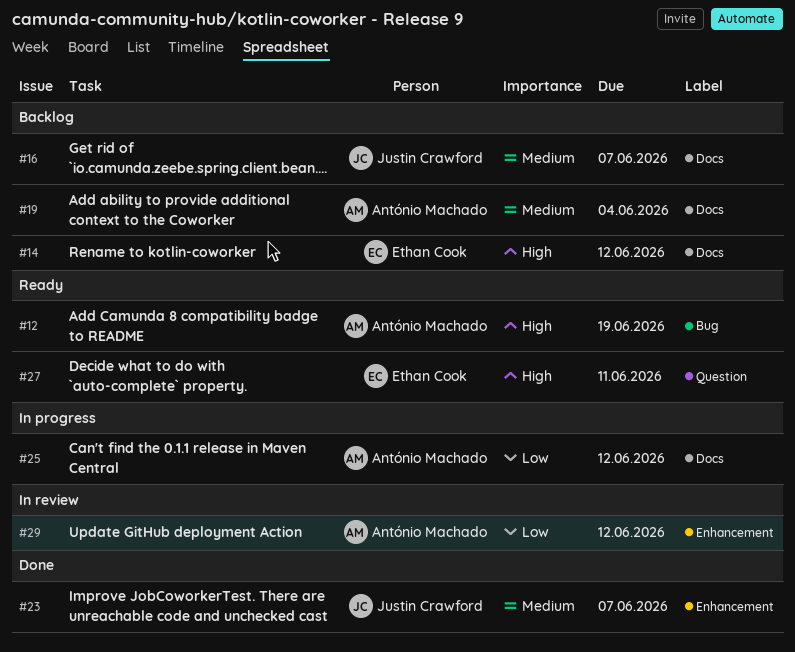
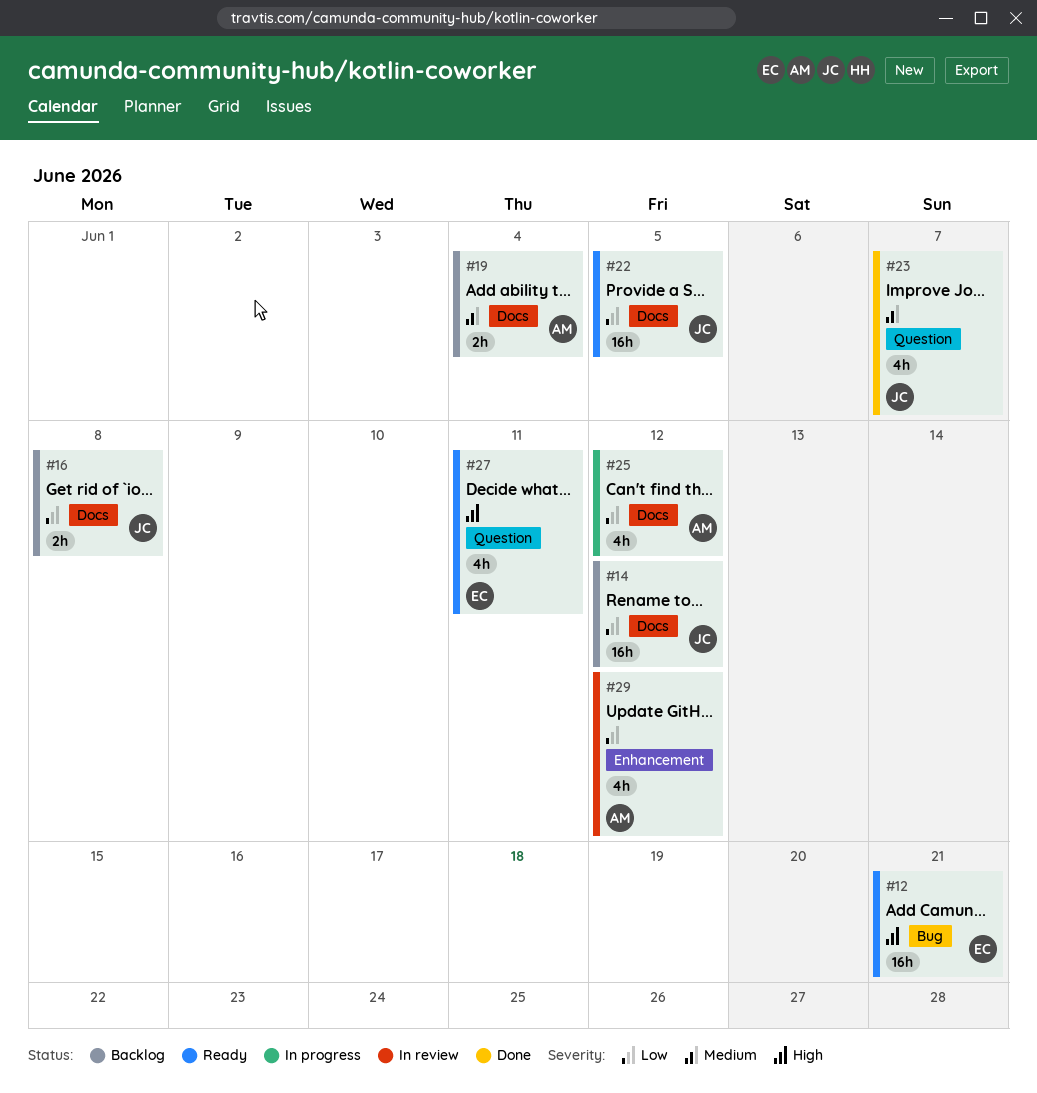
#12, owner: António Machado -> Ethan Cook
#12, due: Jun 19 -> Jun 21
#14, owner: Ethan Cook -> Justin Crawford
#14, priority: High -> Low
#16, priority: Medium -> Low
#16, due: Jun 7 -> Jun 8
#22: none -> present
#23, label: Enhancement -> Question

